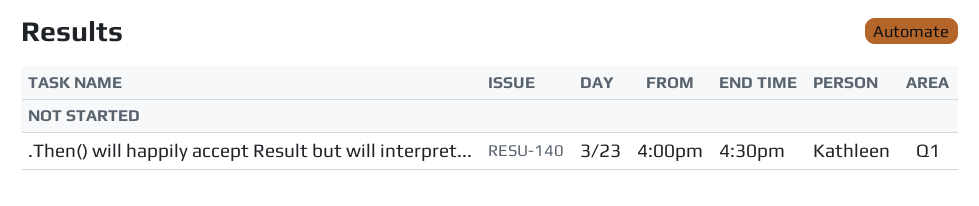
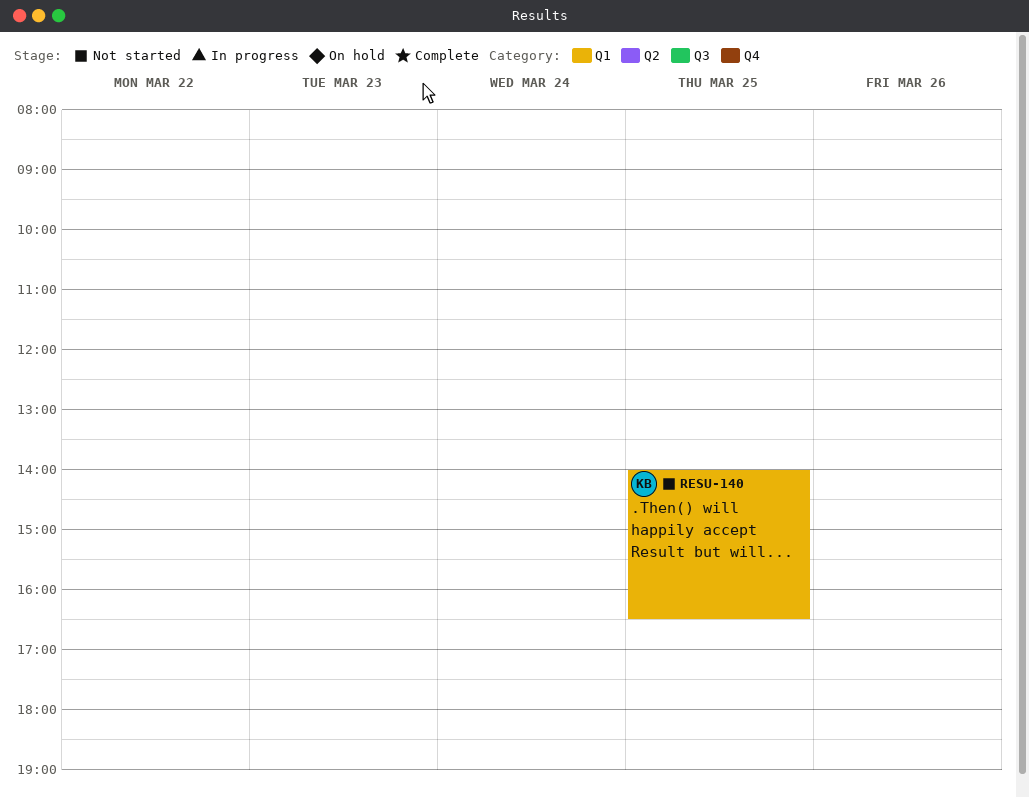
RESU-140, day: Mar 23 -> Mar 25
RESU-140, begins: 16:00 -> 14:00

